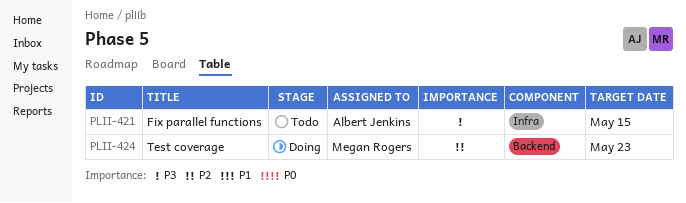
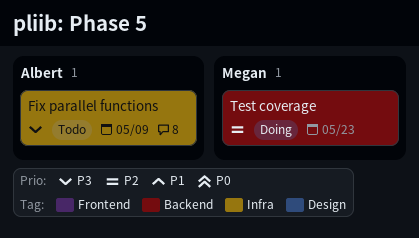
Fix parallel functions, due: May 15 -> May 9

